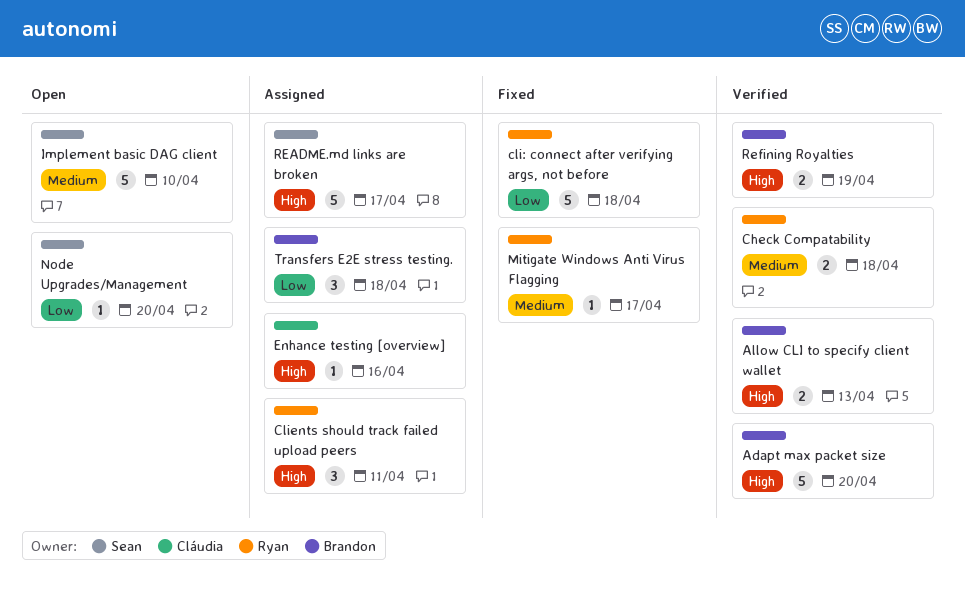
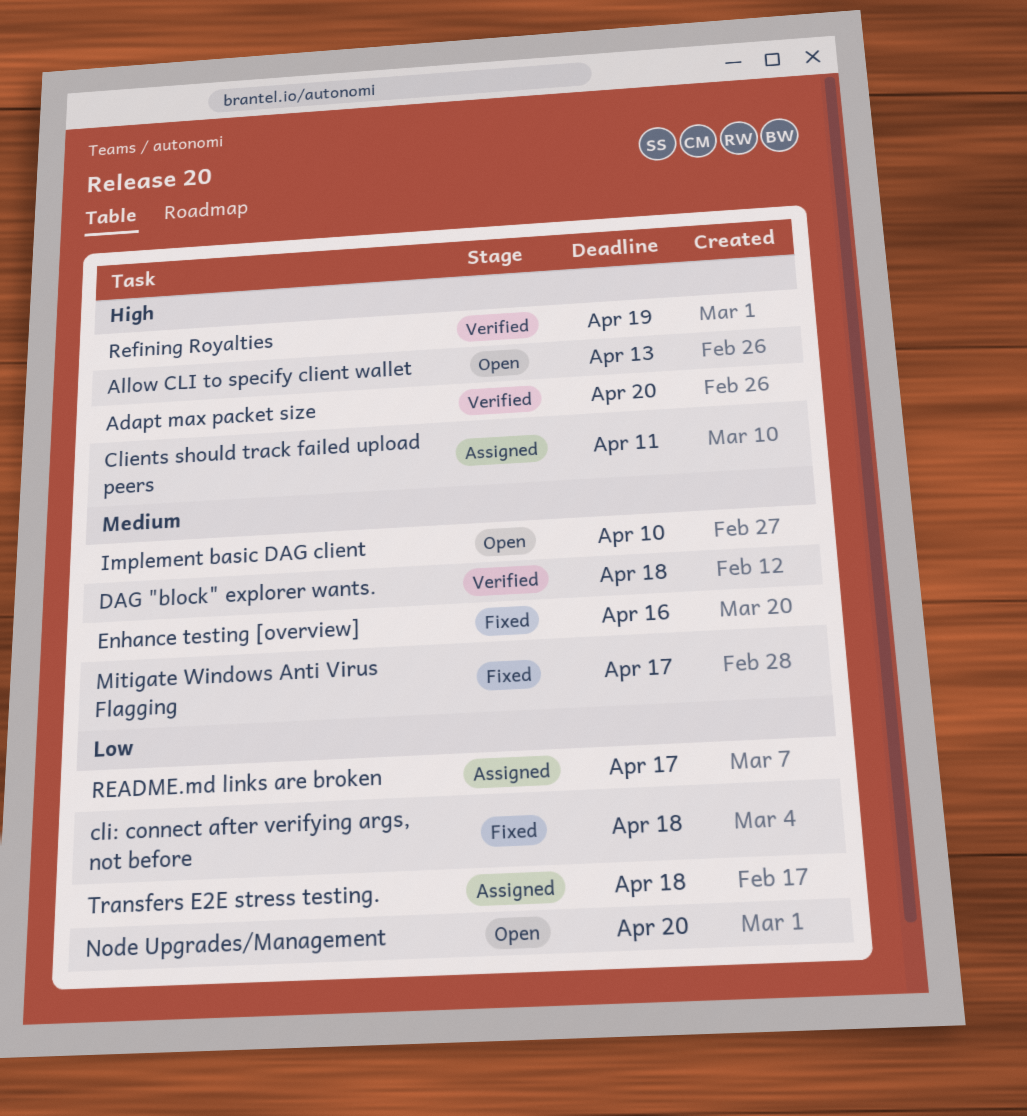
Allow CLI to specify client wallet, status: Verified -> Open
Check Compatability: present -> none
DAG "block" explorer wants.: none -> present
Enhance testing [overview], status: Assigned -> Fixed
Enhance testing [overview], priority: High -> Medium
README.md links are broken, priority: High -> Low

